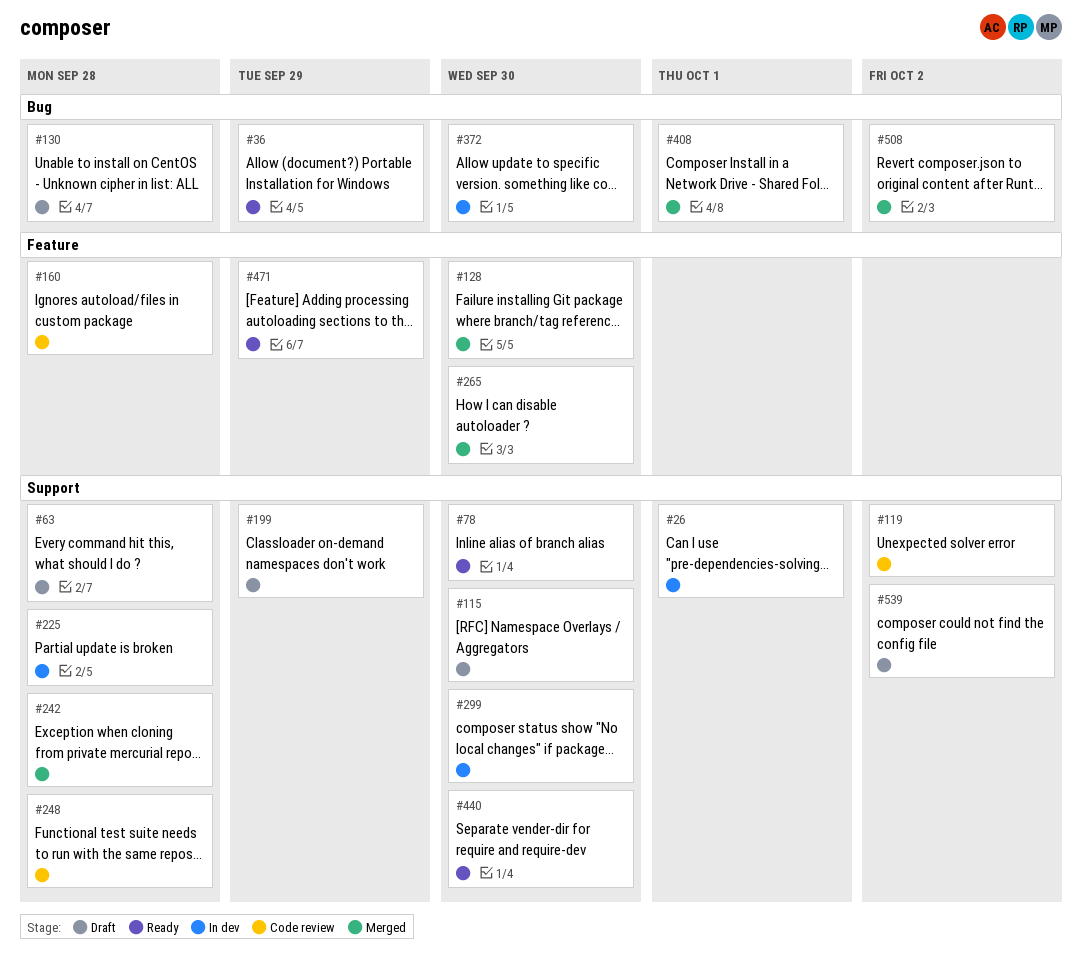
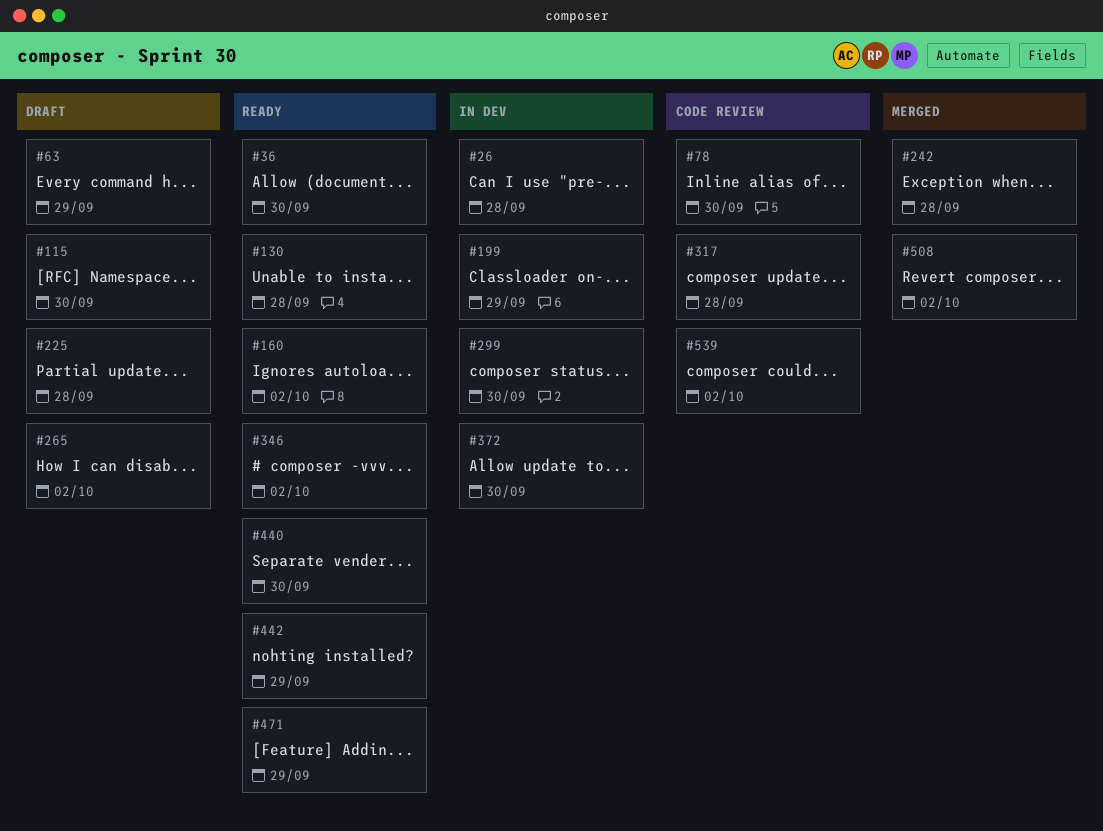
#26, due: Oct 1 -> Sep 28
#36, due: Sep 29 -> Sep 30
#63, due: Sep 28 -> Sep 29
#78, status: Ready -> Code review
#119: present -> none
#128: present -> none
#130, status: Draft -> Ready
#160, status: Code review -> Ready
#160, due: Sep 28 -> Oct 2
#199, status: Draft -> In dev
#225, status: In dev -> Draft
#248: present -> none
#265, status: Merged -> Draft
#265, due: Sep 30 -> Oct 2
#317: none -> present
#346: none -> present
#408: present -> none
#442: none -> present
#539, status: Draft -> Code review

